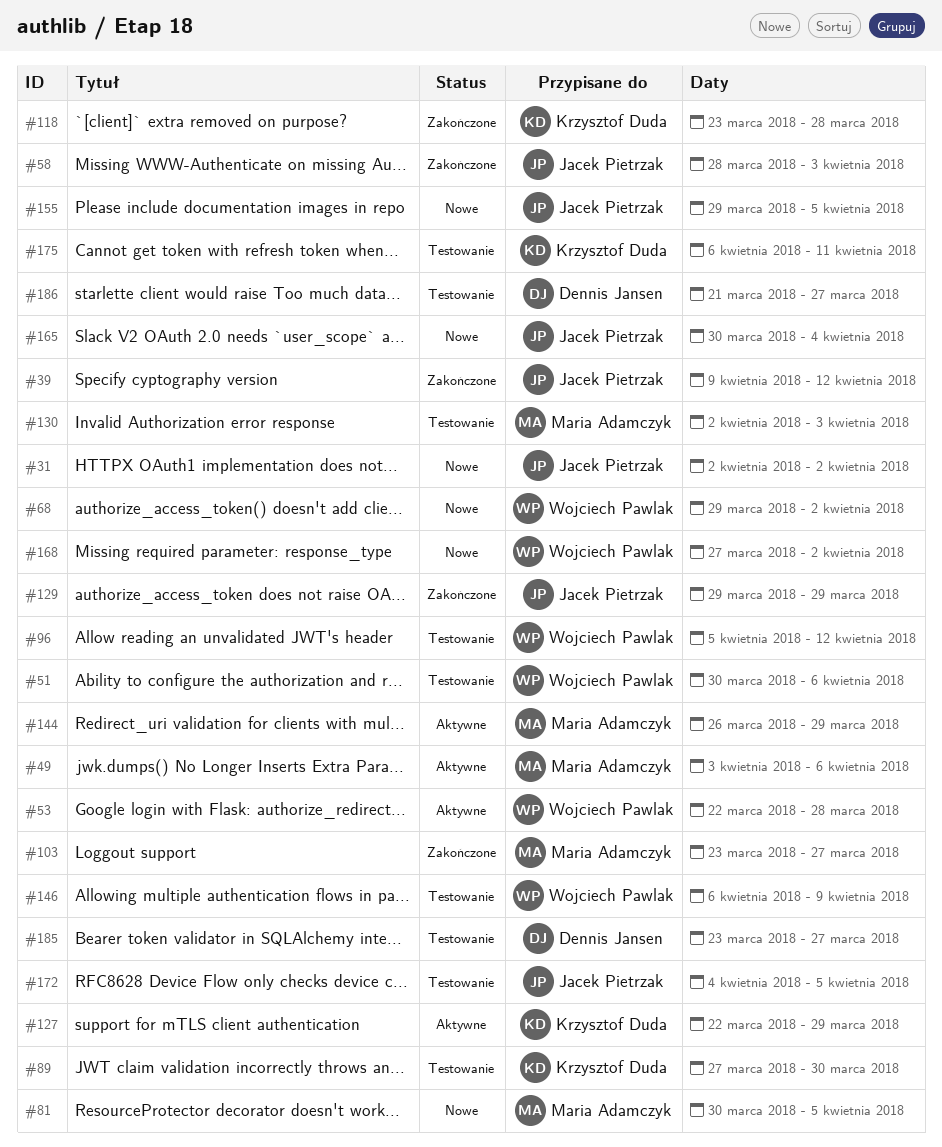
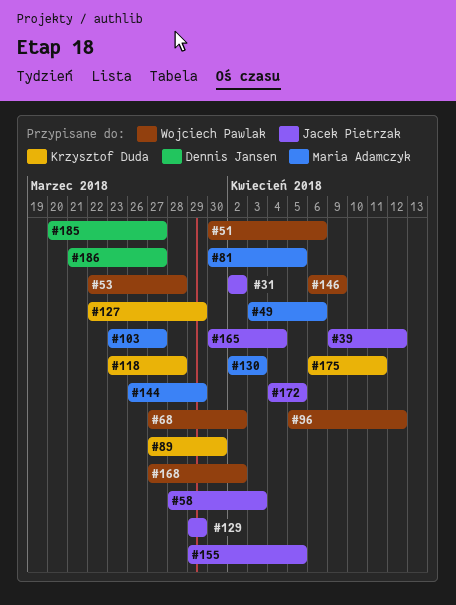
#68, start: Mar 29 -> Mar 27
#185, start: Mar 23 -> Mar 20

